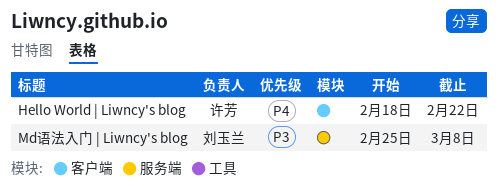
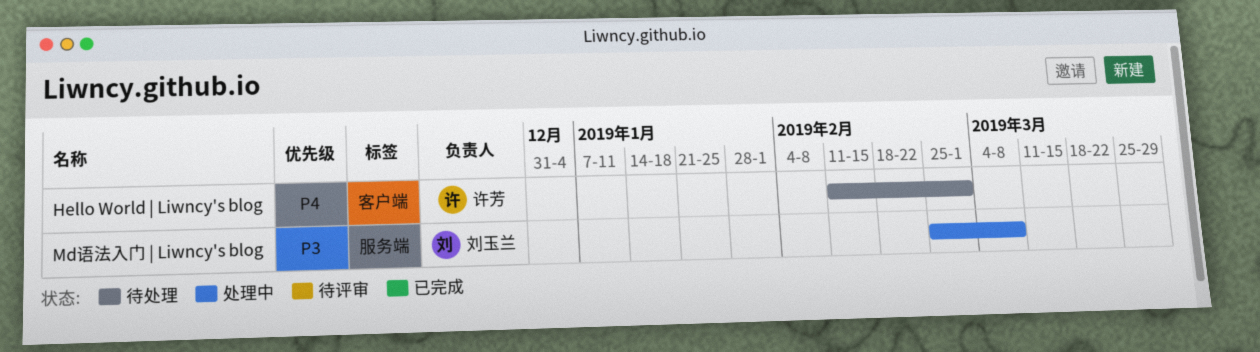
Hello World | Liwncy's blog, start: Feb 18 -> Feb 11
Hello World | Liwncy's blog, due: Feb 22 -> Mar 1

